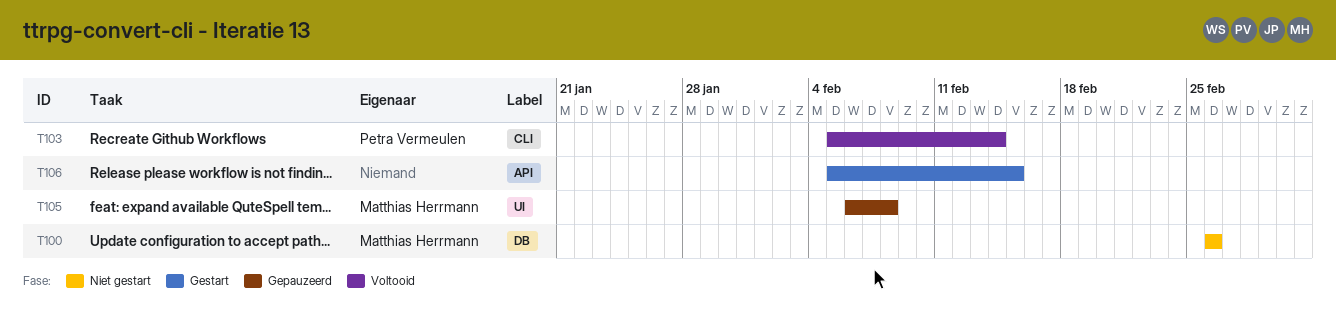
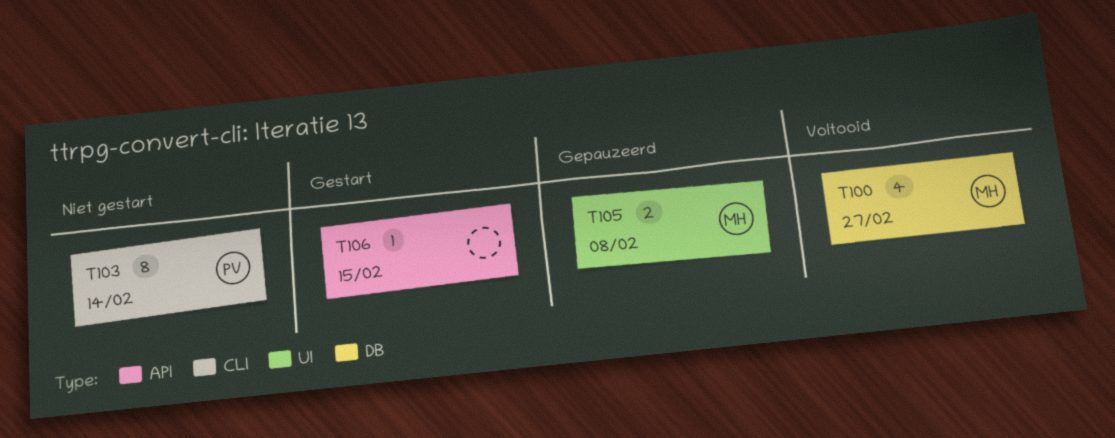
T100, status: Niet gestart -> Voltooid
T100, due: Feb 26 -> Feb 27
T103, status: Voltooid -> Niet gestart

